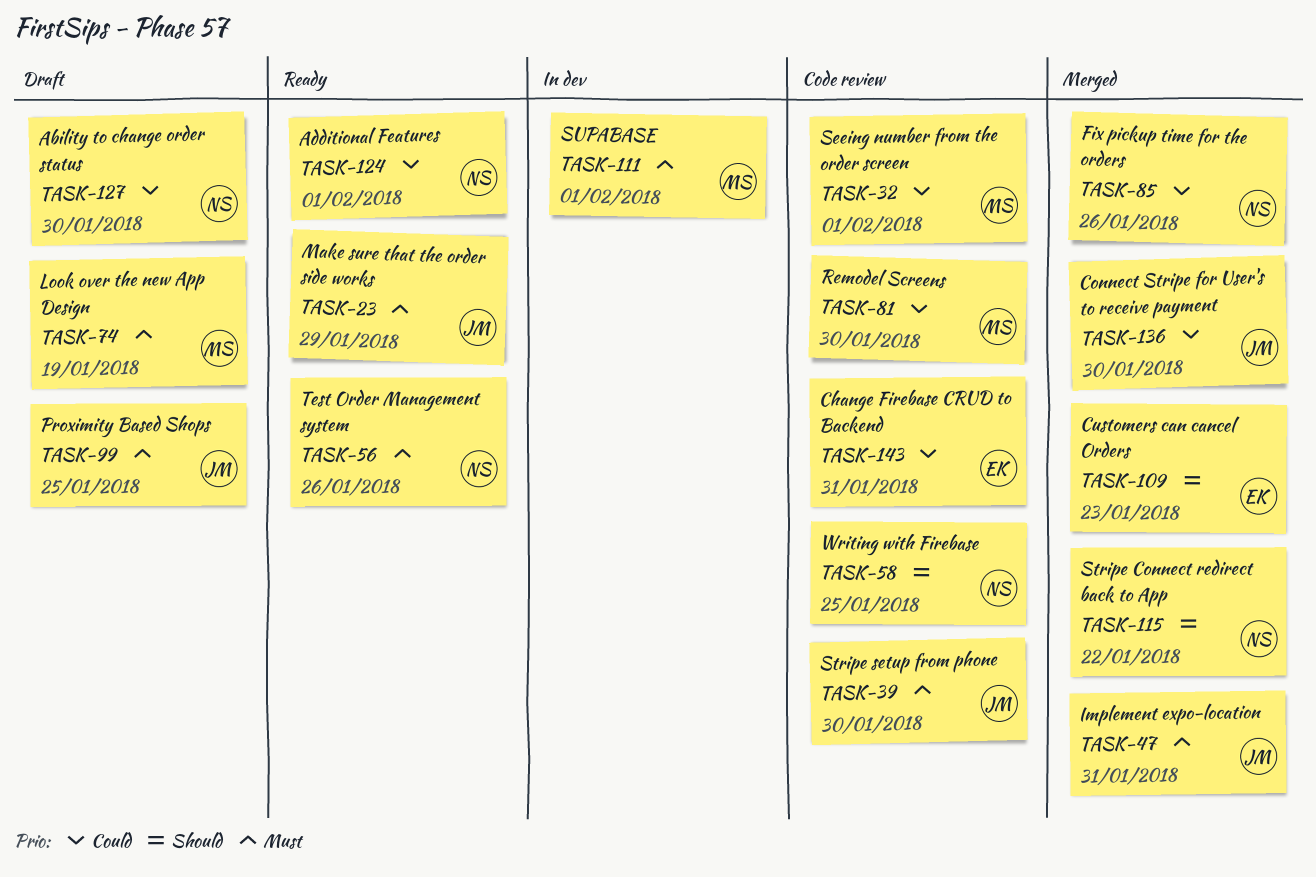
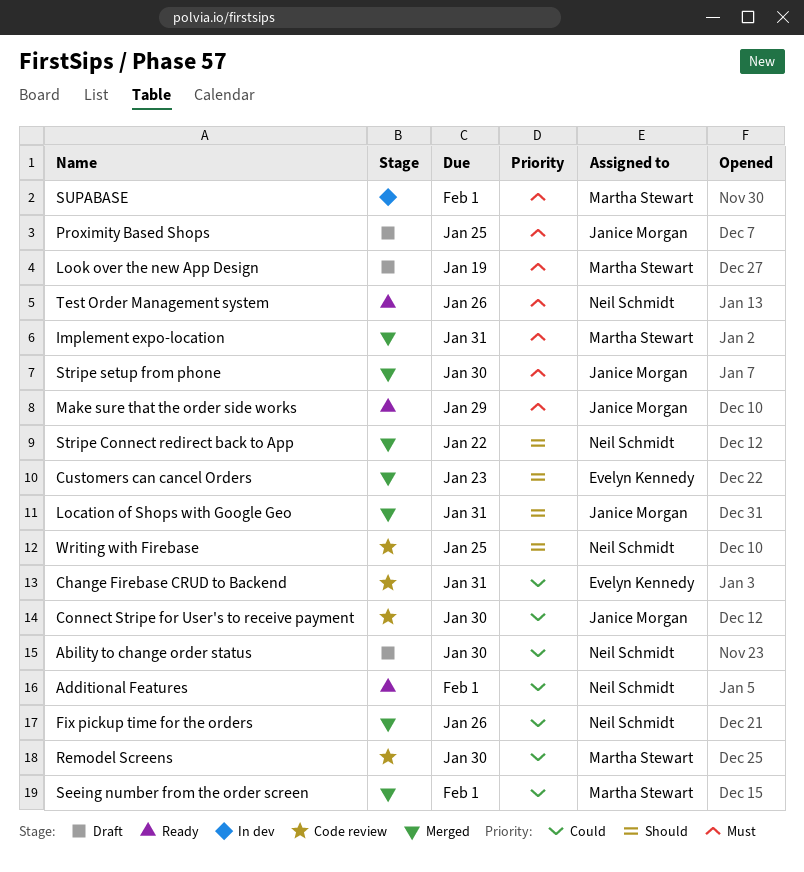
Connect Stripe for User's to receive payment, status: Merged -> Code review
Implement expo-location, owner: Janice Morgan -> Martha Stewart
Location of Shops with Google Geo: none -> present
Seeing number from the order screen, status: Code review -> Merged
Stripe setup from phone, status: Code review -> Merged

